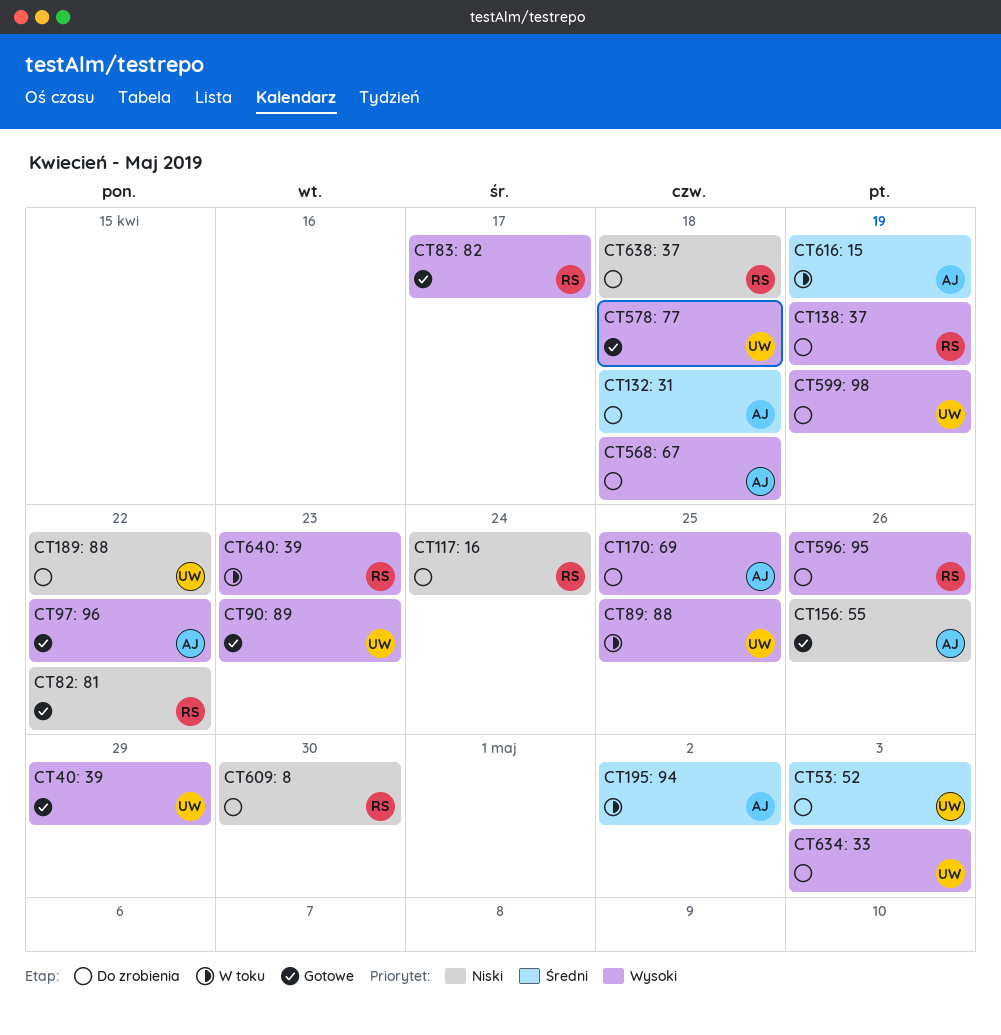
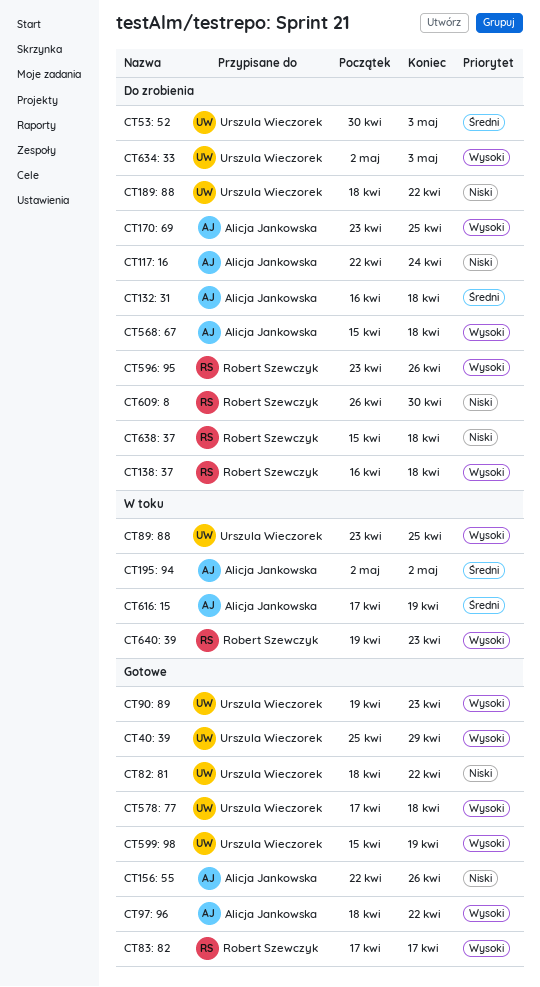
CT117: 16, owner: Robert Szewczyk -> Alicja Jankowska
CT138: 37, due: Apr 19 -> Apr 18
CT599: 98, status: Do zrobienia -> Gotowe
CT82: 81, owner: Robert Szewczyk -> Urszula Wieczorek

